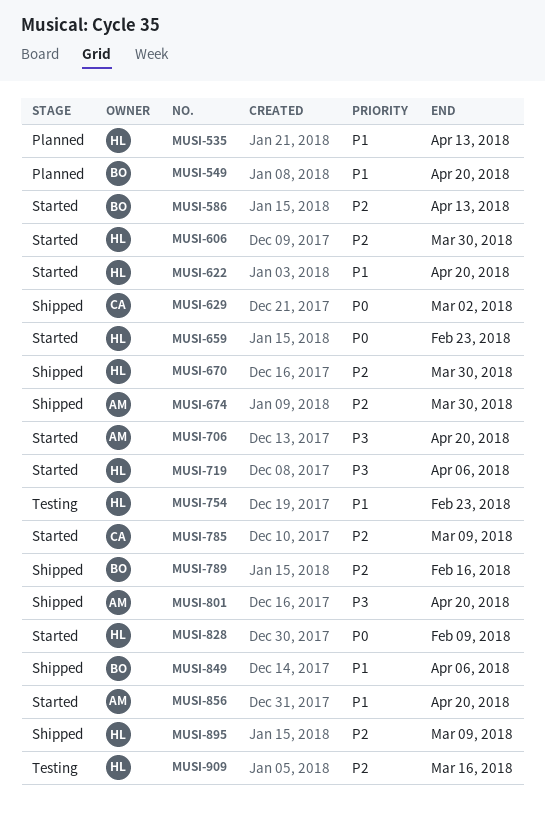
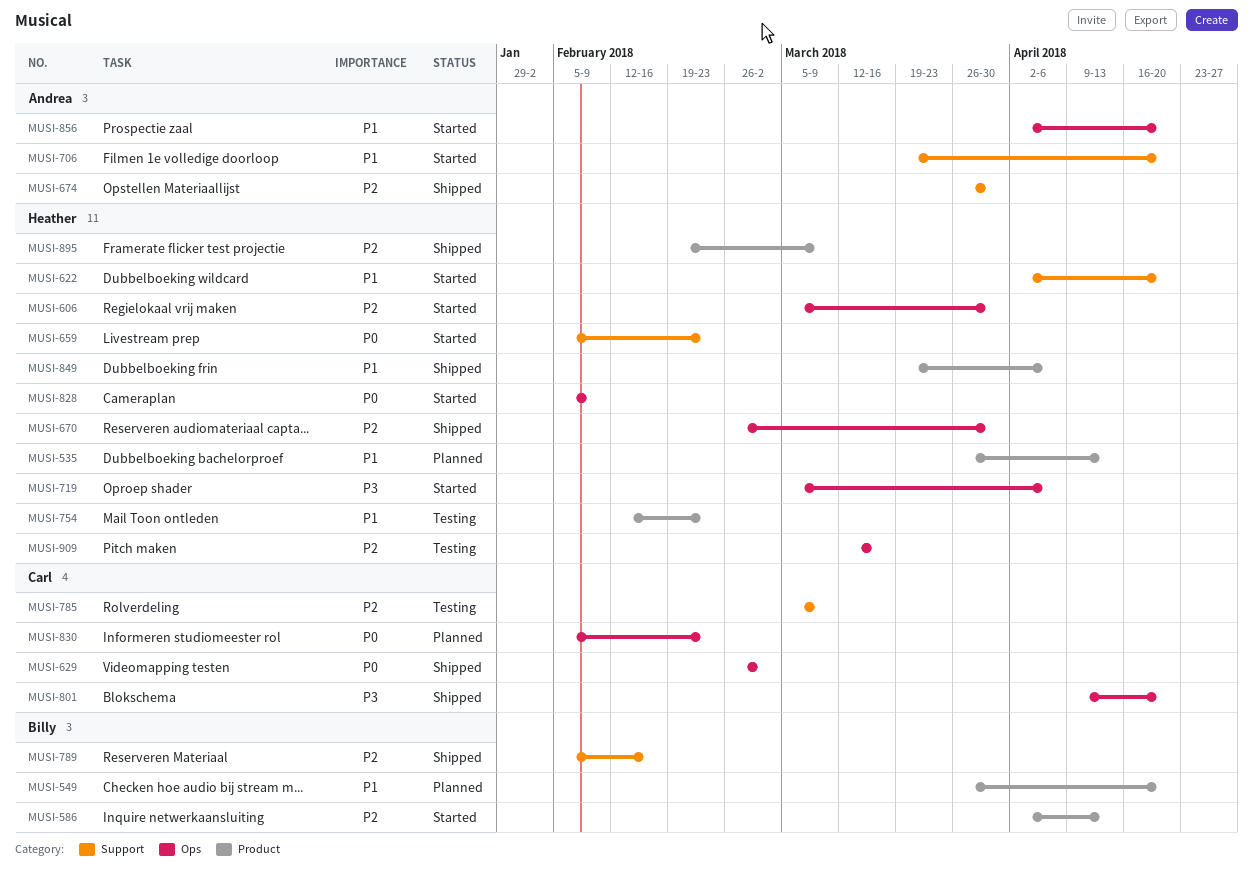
MUSI-706, priority: P3 -> P1
MUSI-785, status: Started -> Testing
MUSI-801, owner: Andrea -> Carl
MUSI-830: none -> present
MUSI-849, owner: Billy -> Heather

